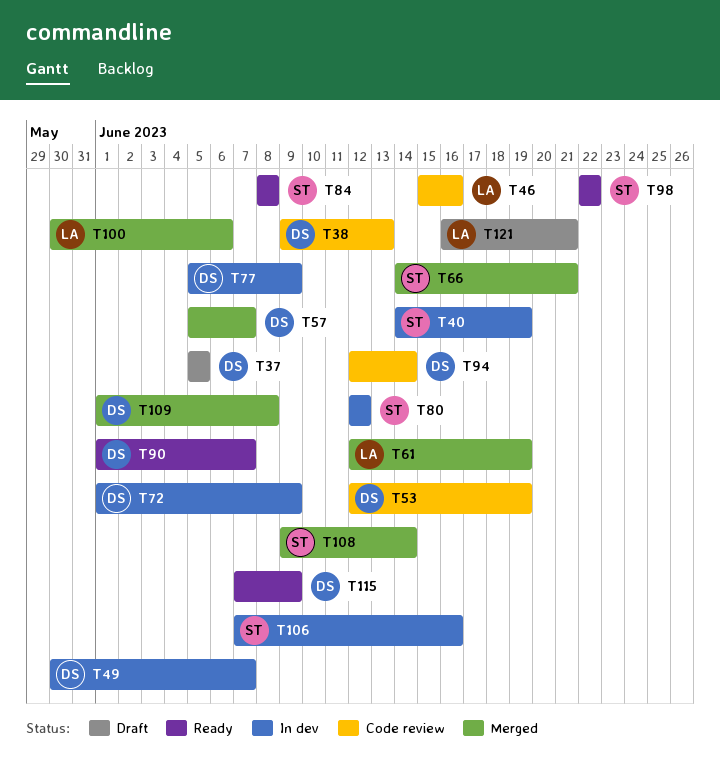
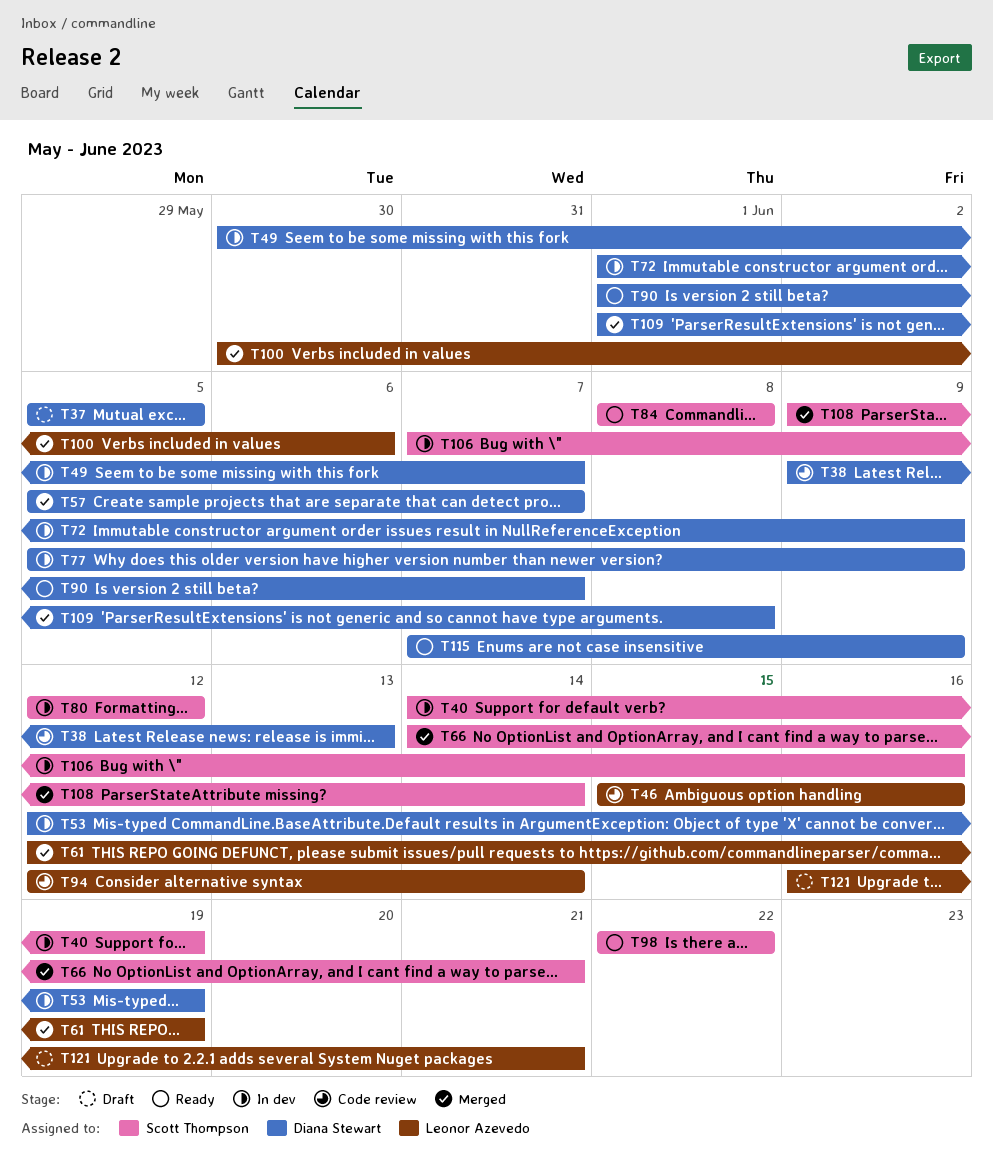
T53, status: Code review -> In dev
T94, owner: Diana Stewart -> Leonor Azevedo

